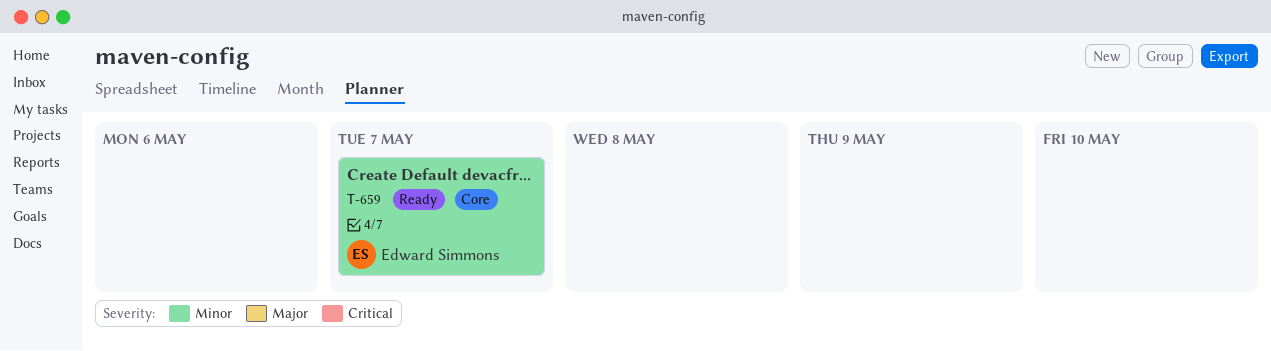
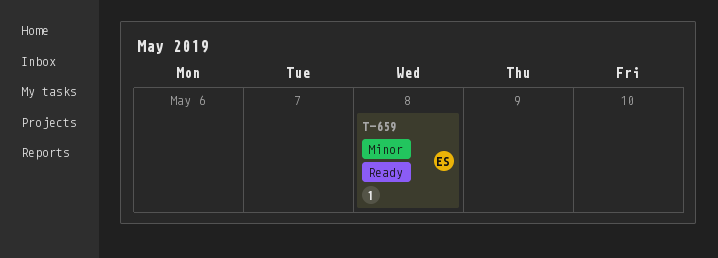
T-659, due: May 7 -> May 8

